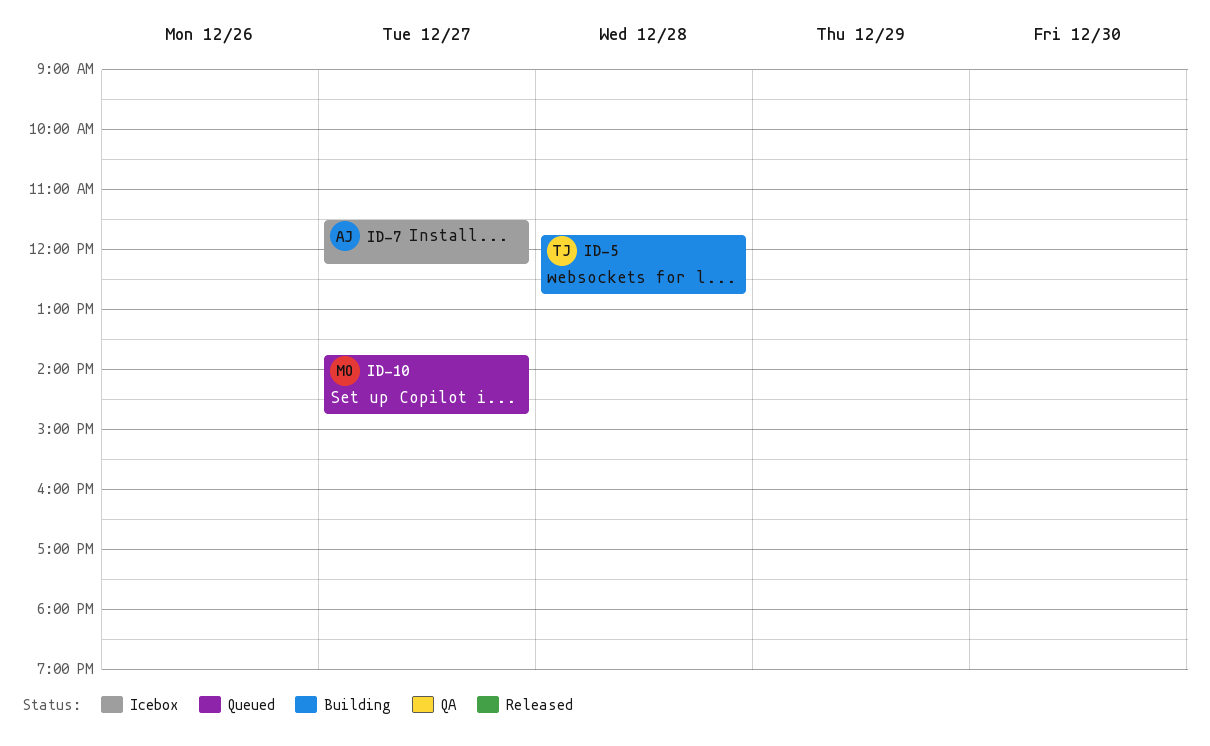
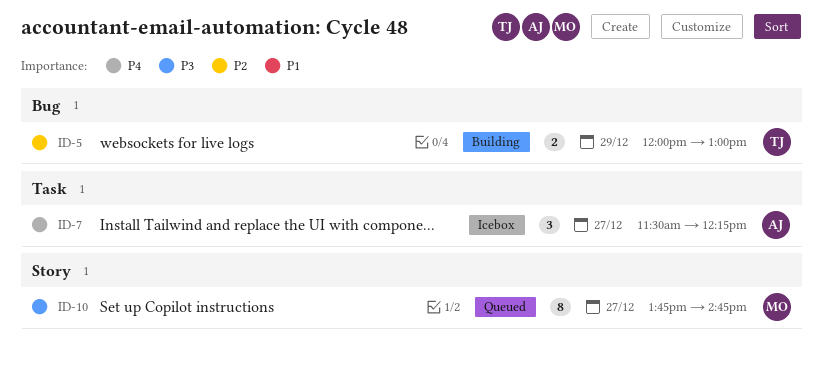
ID-5, day: Dec 28 -> Dec 29
ID-5, begins: 11:45 -> 12:00
ID-5, ends: 12:45 -> 13:00

